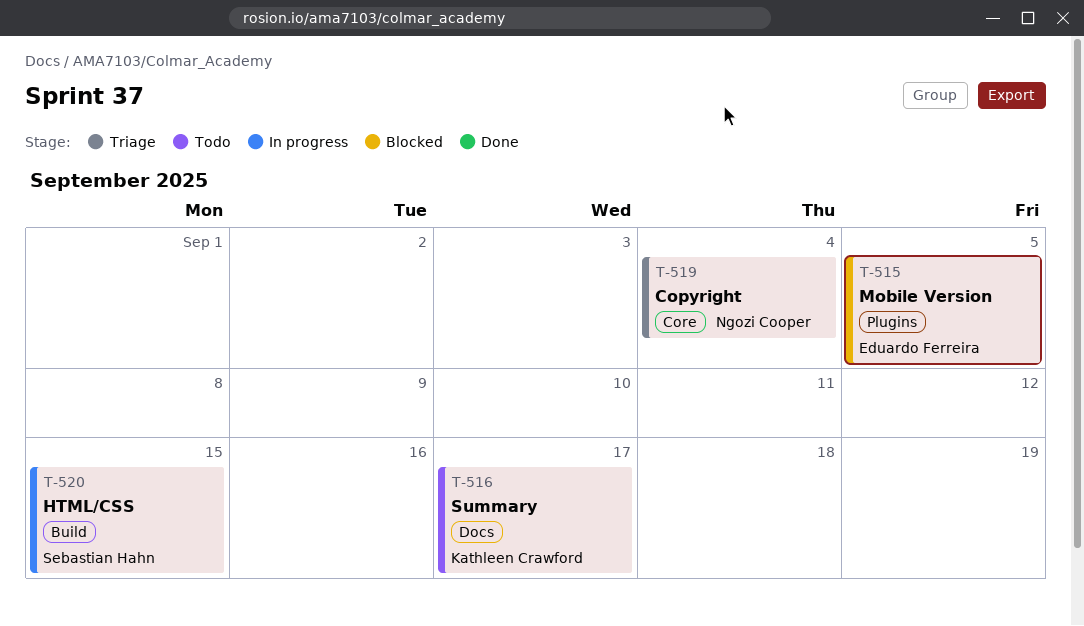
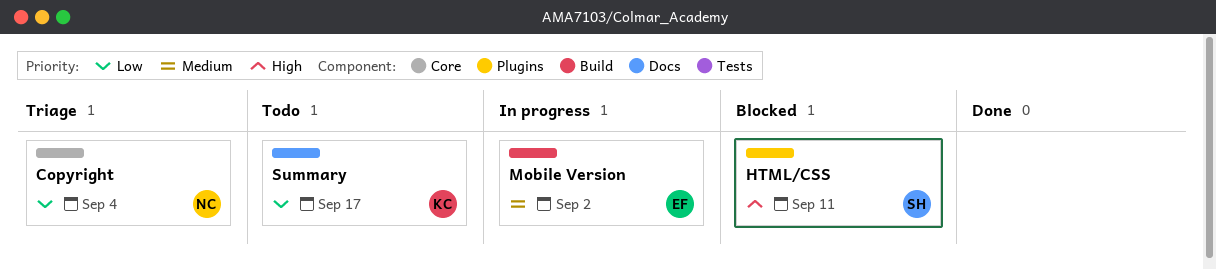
HTML/CSS, status: In progress -> Blocked
HTML/CSS, label: Build -> Plugins
HTML/CSS, due: Sep 15 -> Sep 11
Mobile Version, status: Blocked -> In progress
Mobile Version, label: Plugins -> Build
Mobile Version, due: Sep 5 -> Sep 2

